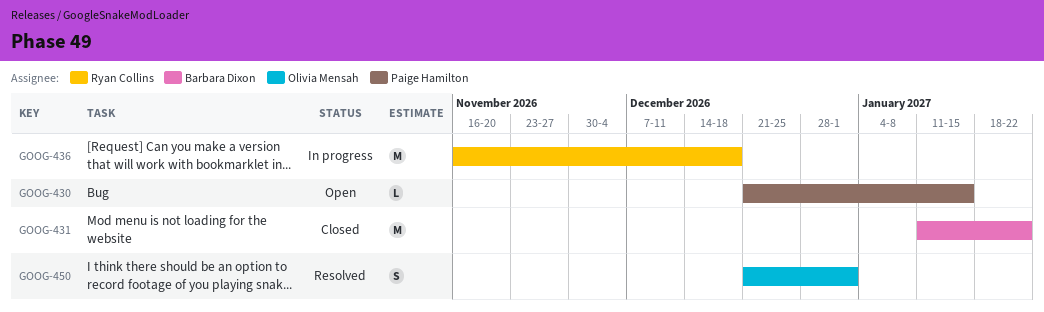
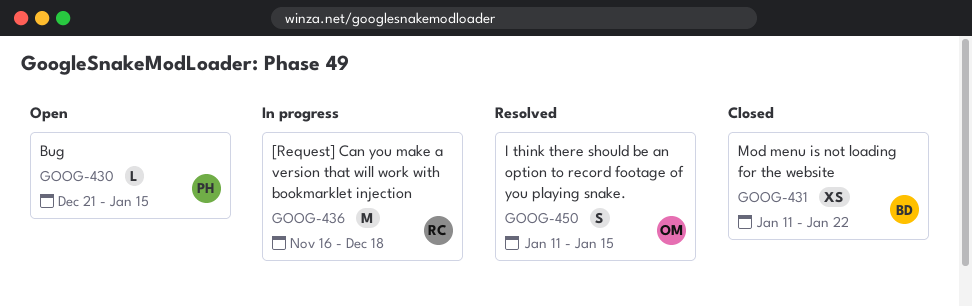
GOOG-431, estimate: M -> XS
GOOG-450, start: Dec 21 -> Jan 11
GOOG-450, due: Jan 1 -> Jan 15

